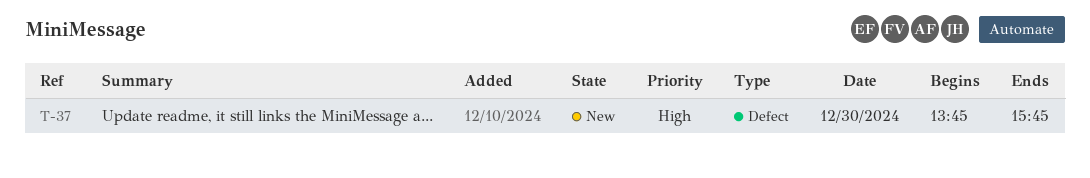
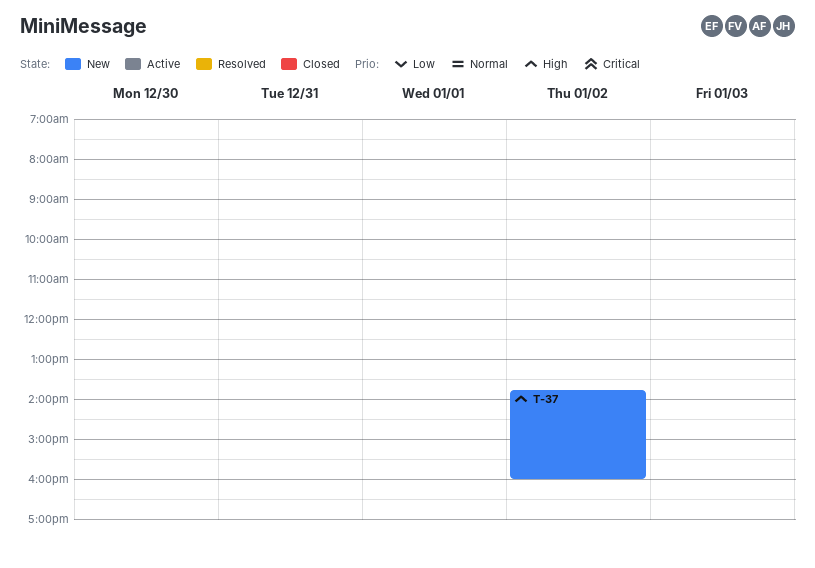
T-37, day: Dec 30 -> Jan 2
T-37, ends: 15:45 -> 16:00

